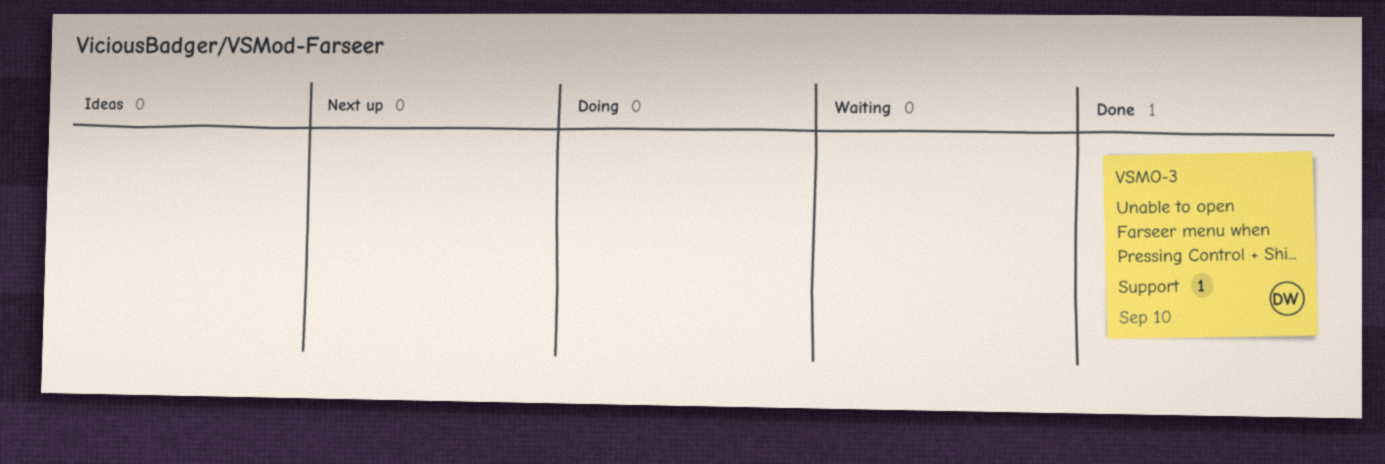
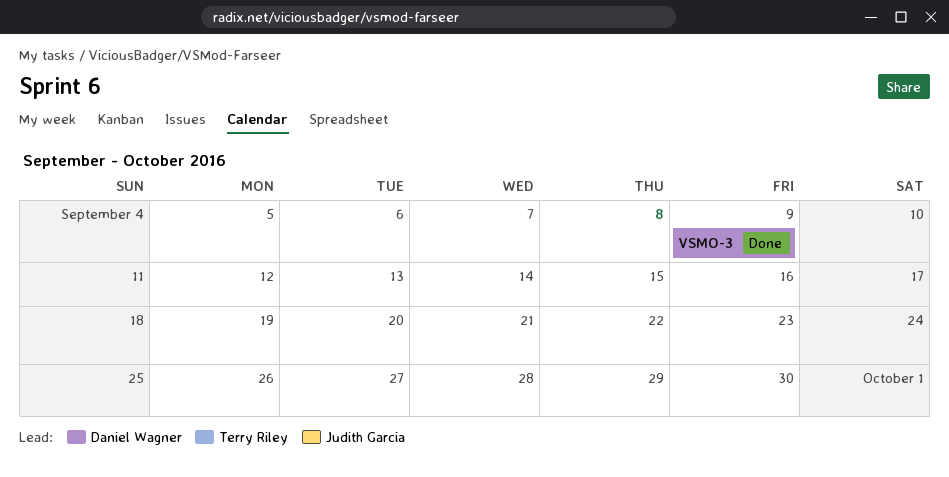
VSMO-3, due: Sep 10 -> Sep 9

